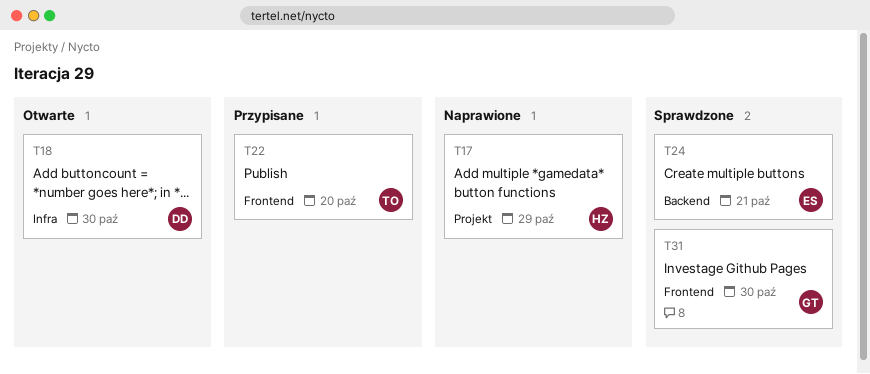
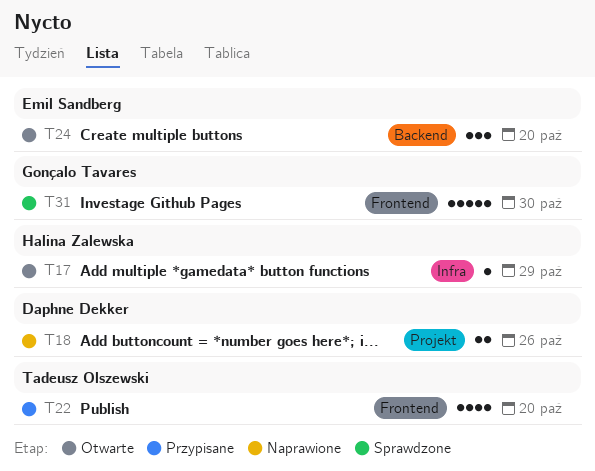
T17, status: Naprawione -> Otwarte
T17, label: Projekt -> Infra
T18, status: Otwarte -> Naprawione
T18, label: Infra -> Projekt
T18, due: Oct 30 -> Oct 26
T24, status: Sprawdzone -> Otwarte
T24, due: Oct 21 -> Oct 20

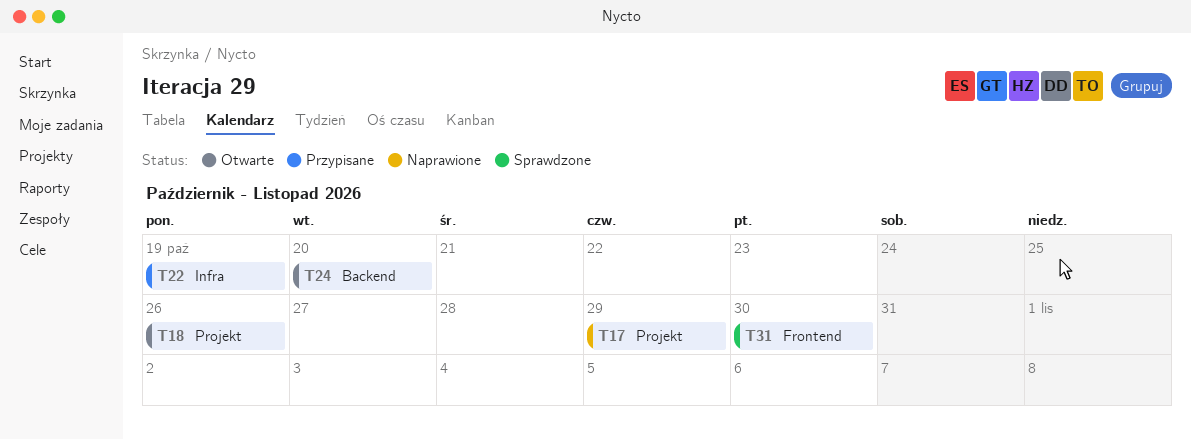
T17, status: Otwarte -> Naprawione
T17, label: Infra -> Projekt
T18, status: Naprawione -> Otwarte
T22, label: Frontend -> Infra
T22, due: Oct 20 -> Oct 19

